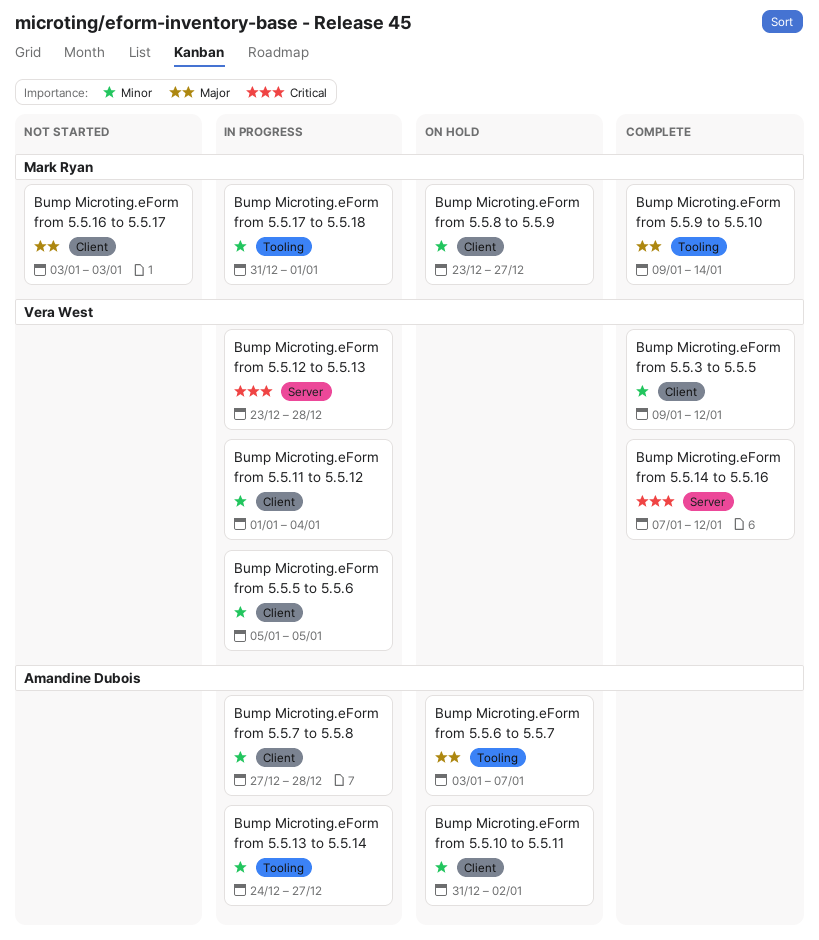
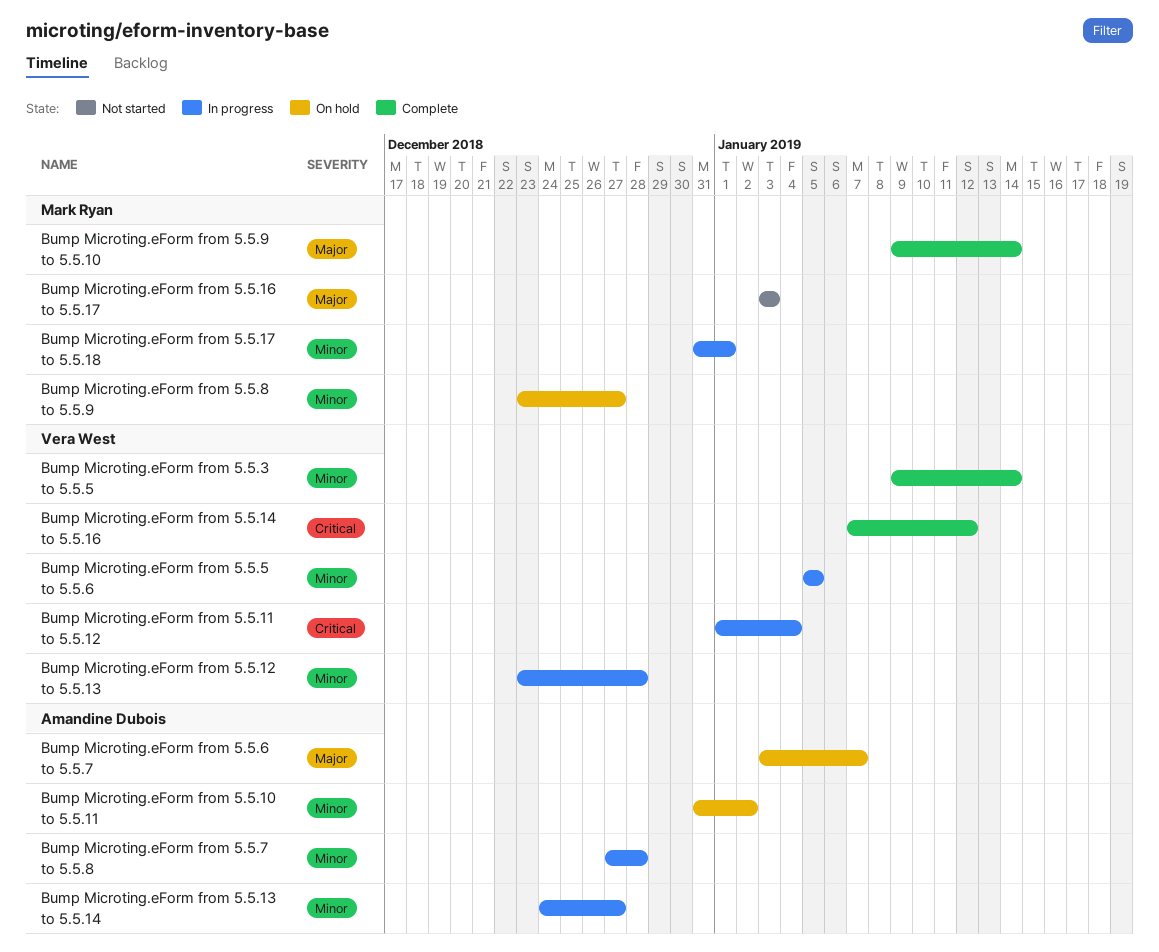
Bump Microting.eForm from 5.5.11 to 5.5.12, priority: Minor -> Critical
Bump Microting.eForm from 5.5.12 to 5.5.13, priority: Critical -> Minor
Bump Microting.eForm from 5.5.3 to 5.5.5, due: Jan 12 -> Jan 14

